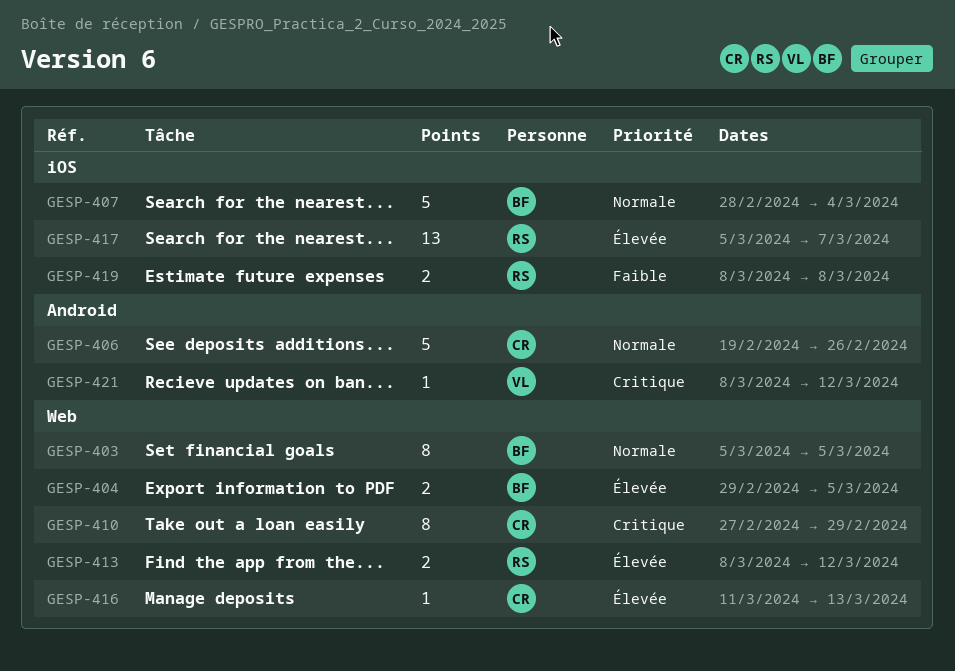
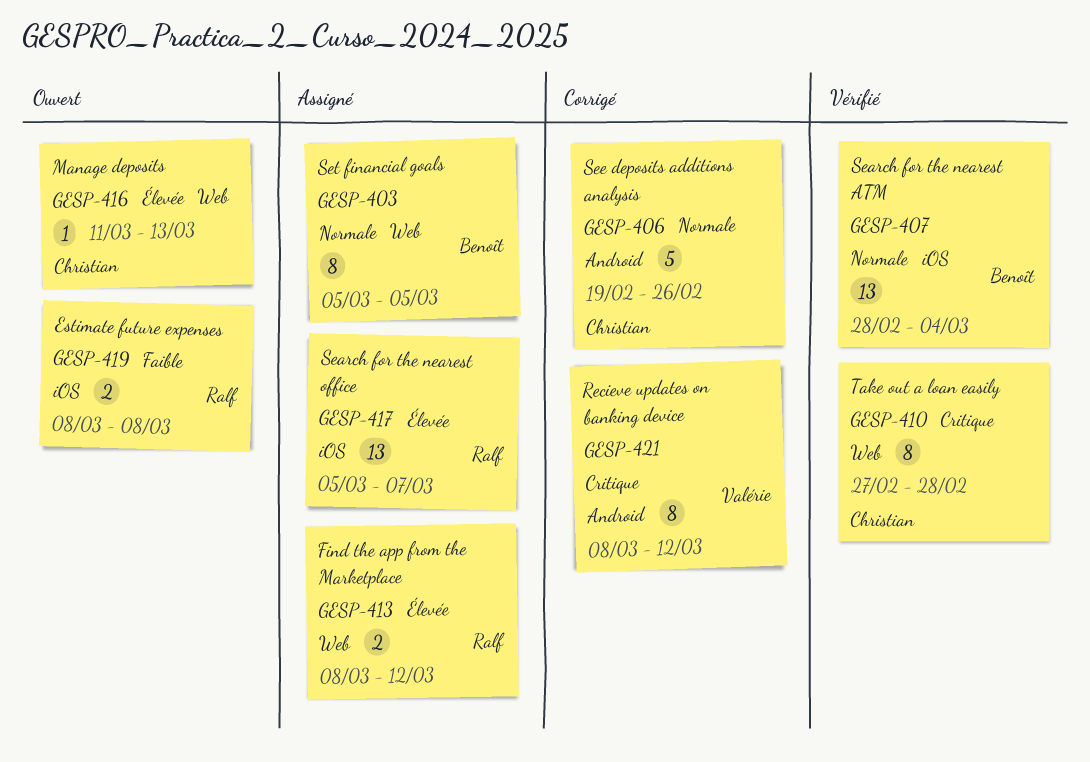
GESP-404: present -> none
GESP-407, estimate: 5 -> 13
GESP-410, due: Feb 29 -> Feb 28
GESP-421, estimate: 1 -> 8

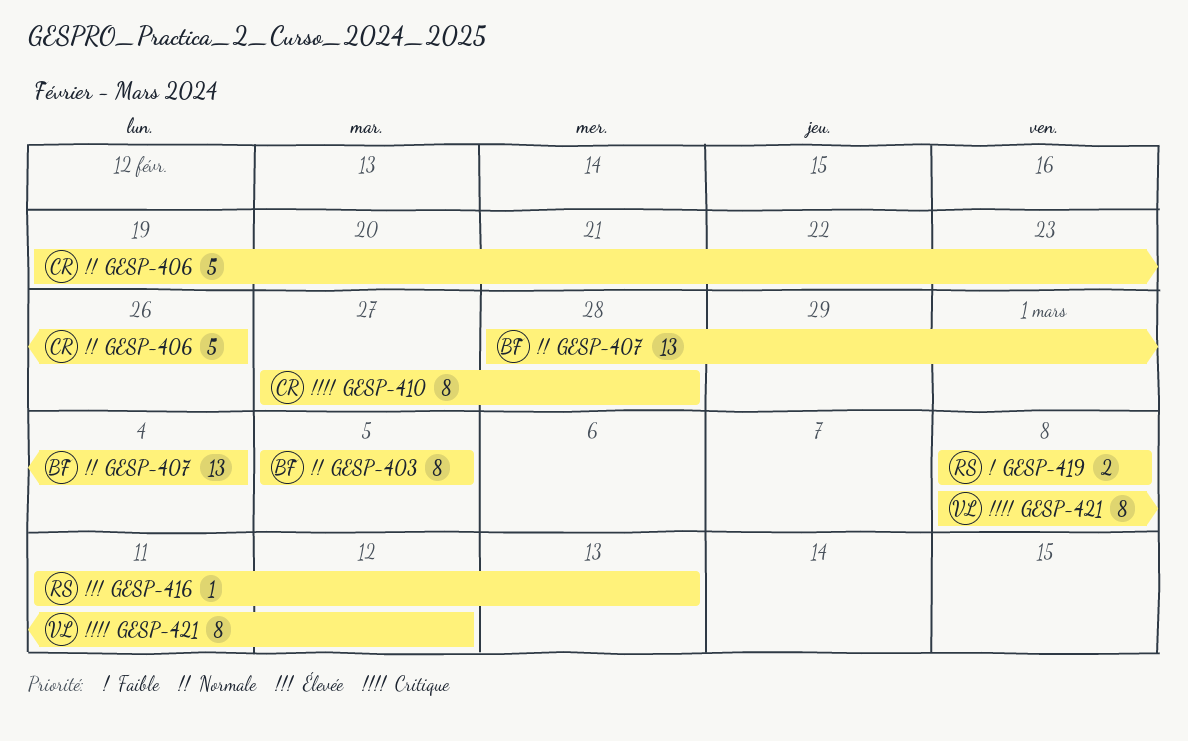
GESP-413: present -> none
GESP-416, owner: Christian -> Ralf
GESP-417: present -> none

